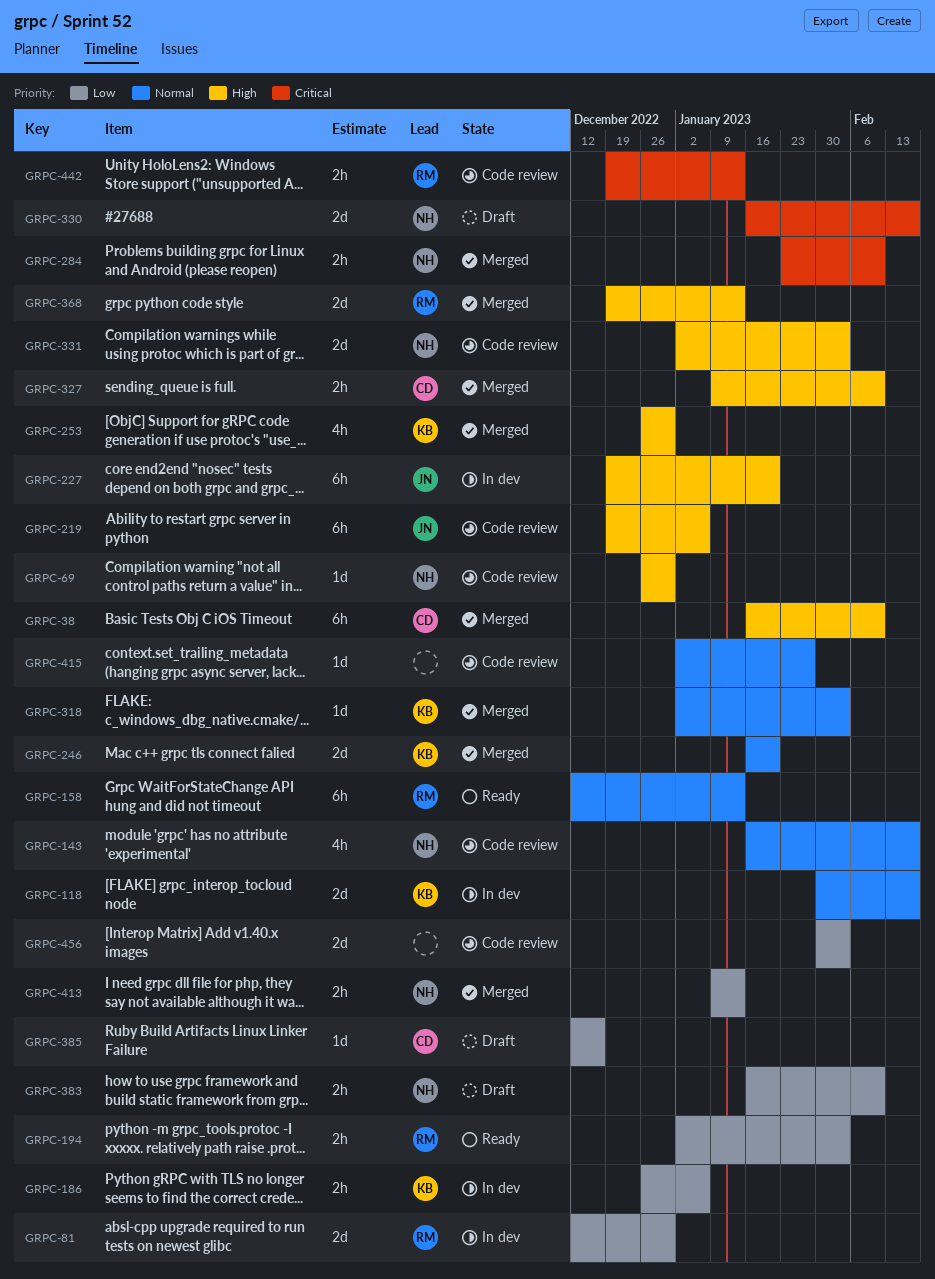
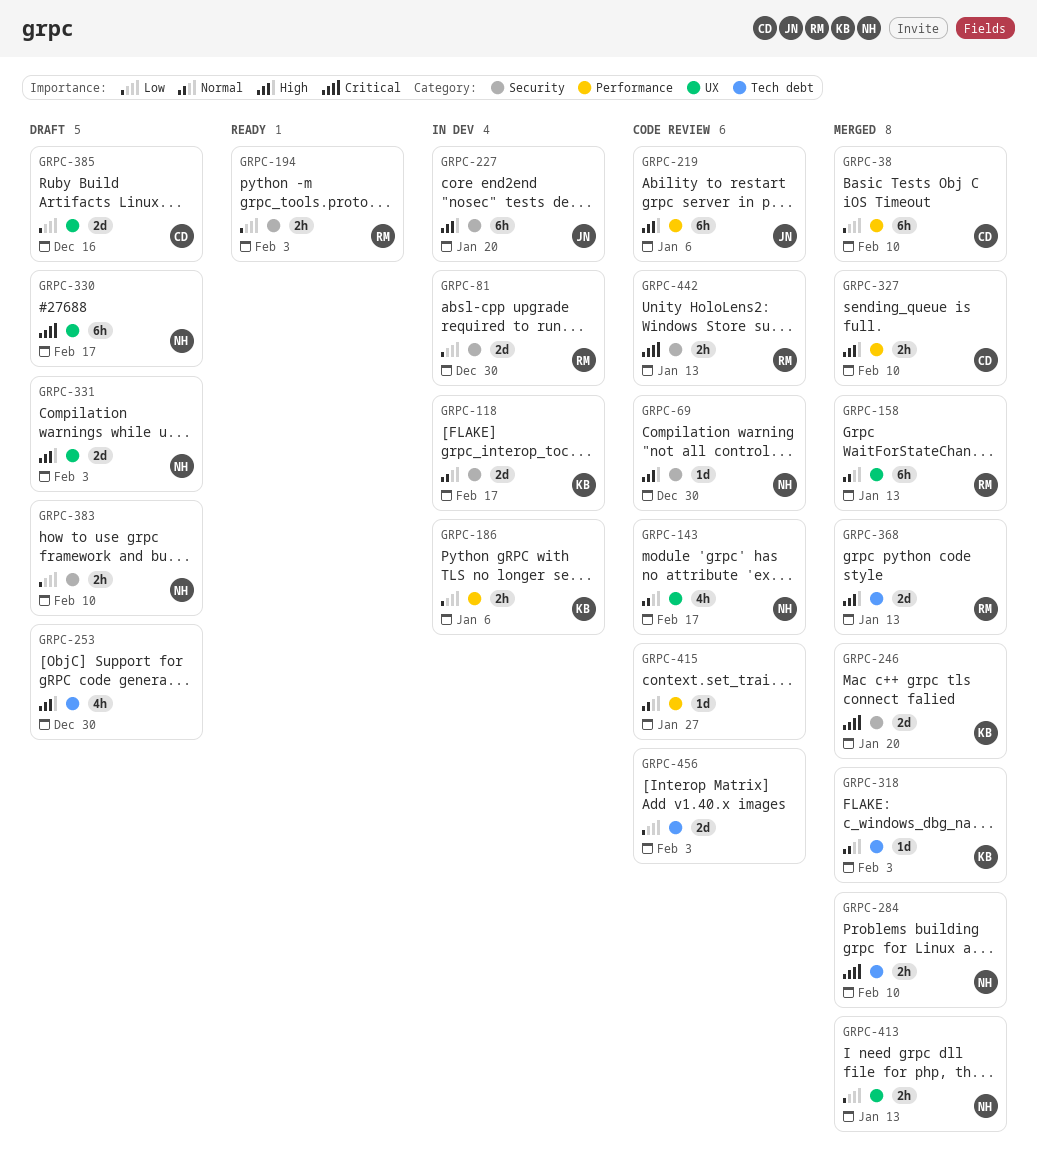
GRPC-38, priority: High -> Low
GRPC-158, status: Ready -> Merged
GRPC-246, priority: Normal -> Critical
GRPC-253, status: Merged -> Draft
GRPC-253, owner: KB -> none
GRPC-330, estimate: 2d -> 6h
GRPC-331, status: Code review -> Draft
GRPC-385, estimate: 1d -> 2d

